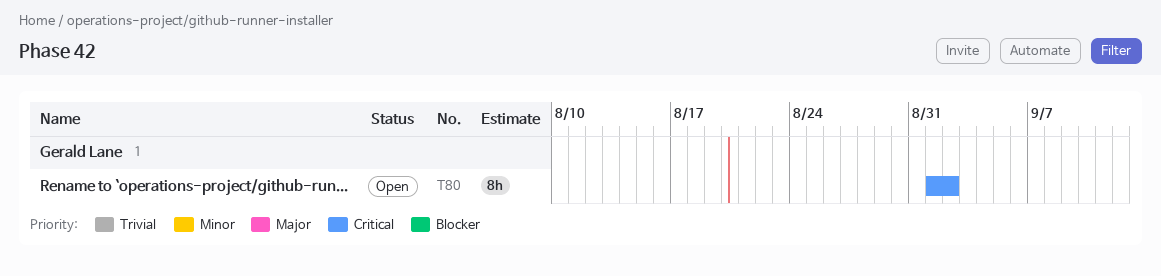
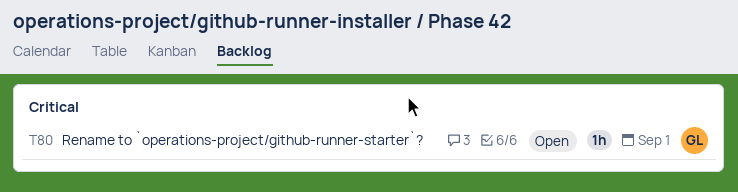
T80, estimate: 8h -> 1h
T80, due: Sep 2 -> Sep 1

